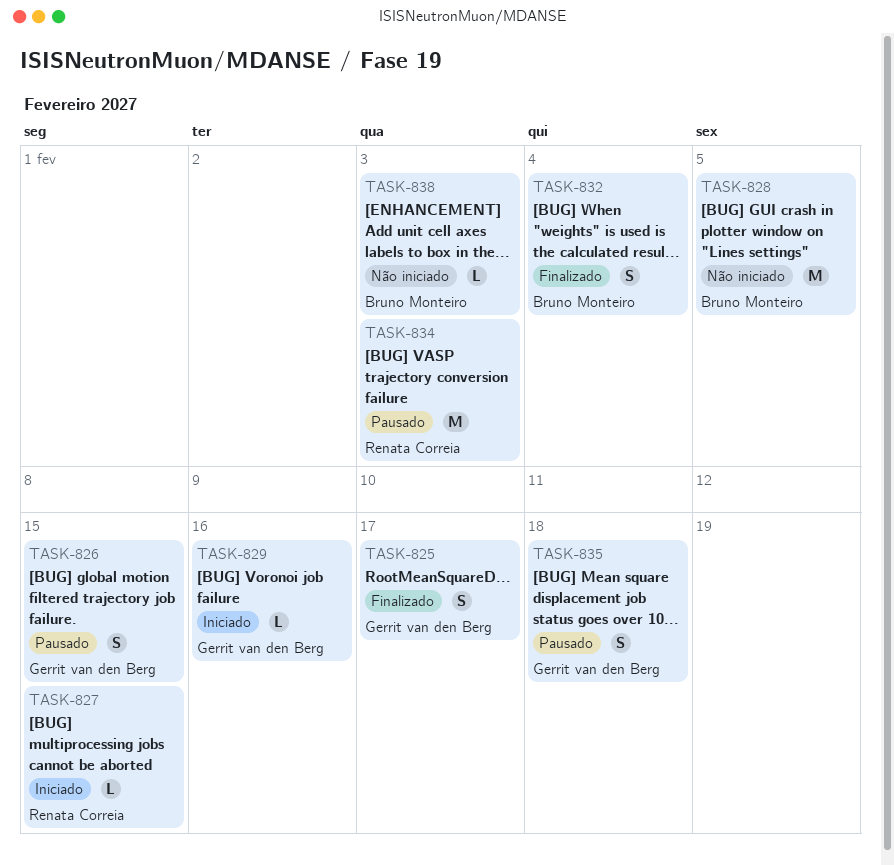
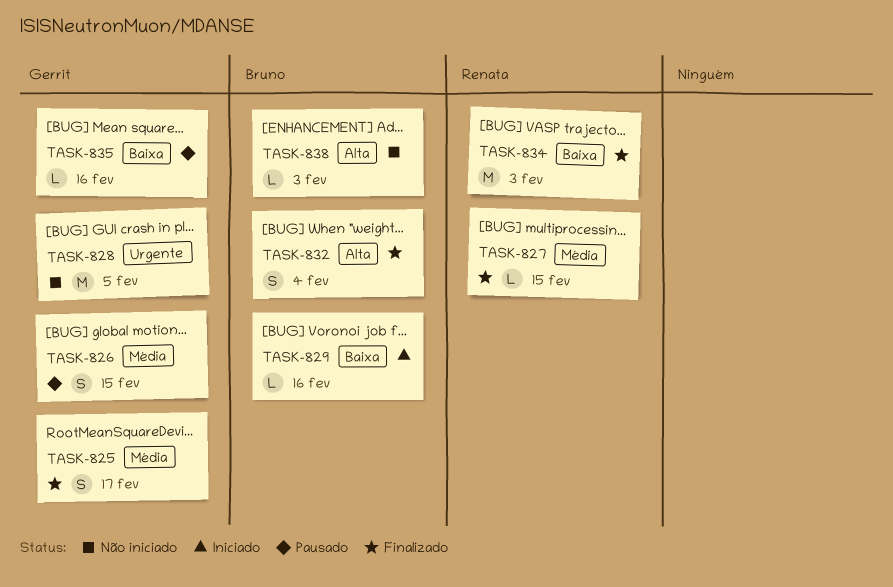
TASK-827, status: Iniciado -> Finalizado
TASK-828, owner: Bruno Monteiro -> Gerrit van den Berg
TASK-829, owner: Gerrit van den Berg -> Bruno Monteiro
TASK-834, status: Pausado -> Finalizado
TASK-835, estimate: S -> L
TASK-835, due: Feb 18 -> Feb 16

